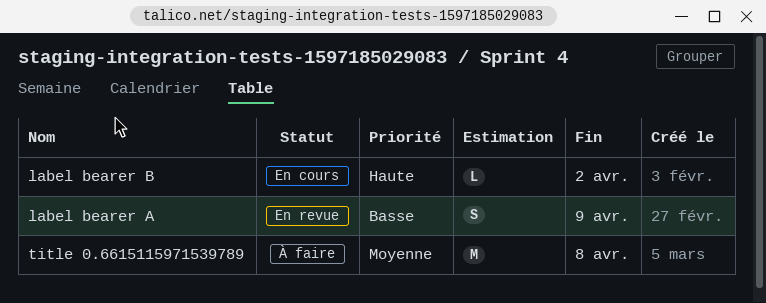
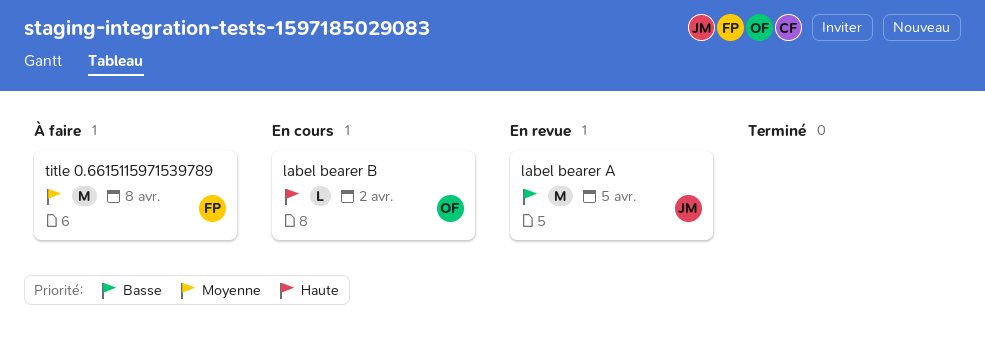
label bearer A, estimate: S -> M
label bearer A, due: Apr 9 -> Apr 5

